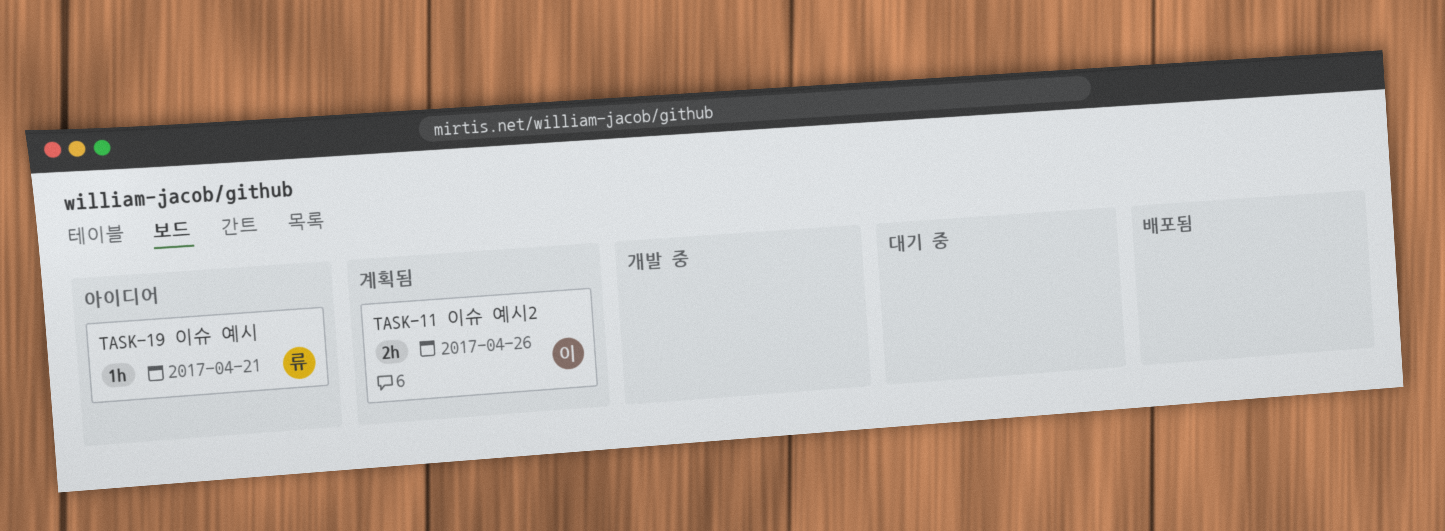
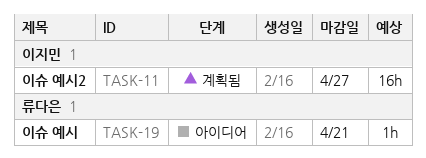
TASK-11, estimate: 2h -> 16h
TASK-11, due: Apr 26 -> Apr 27

